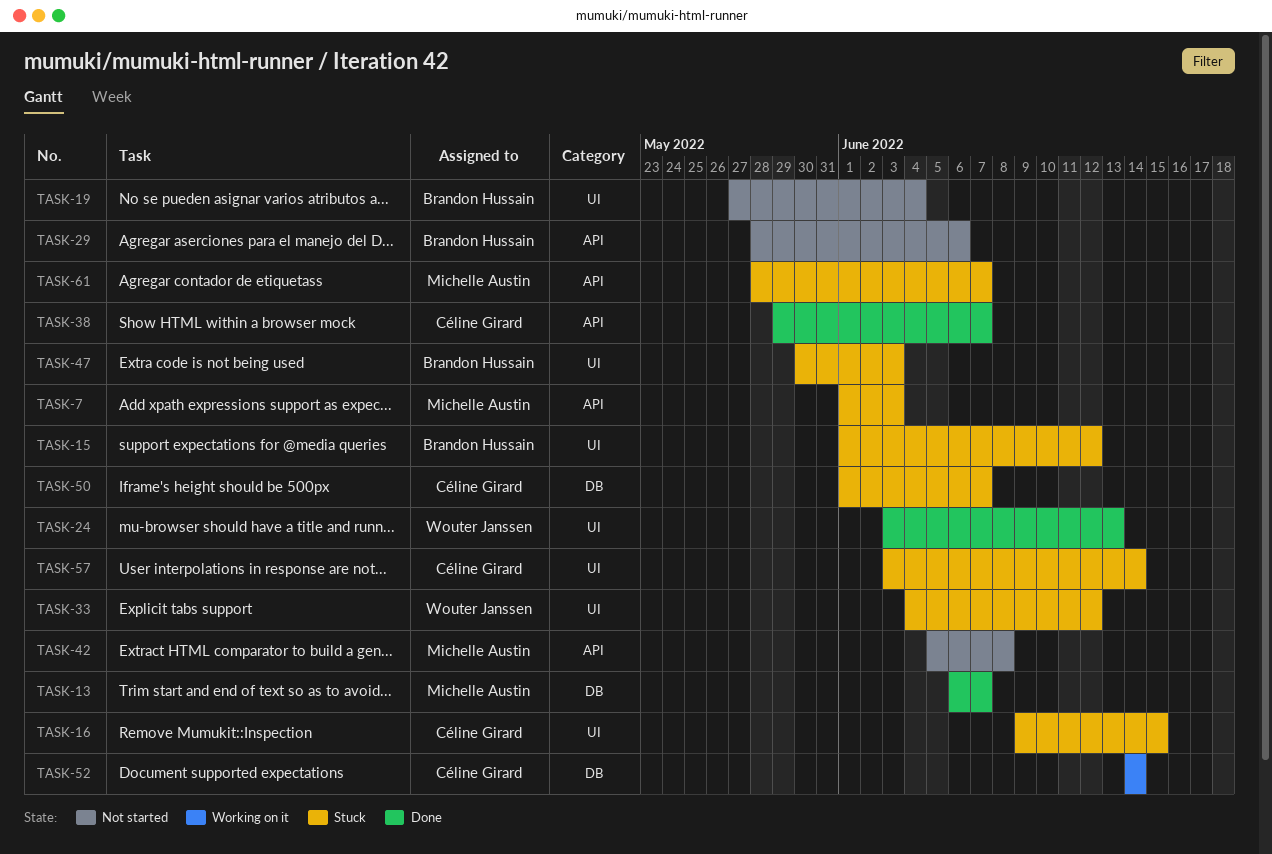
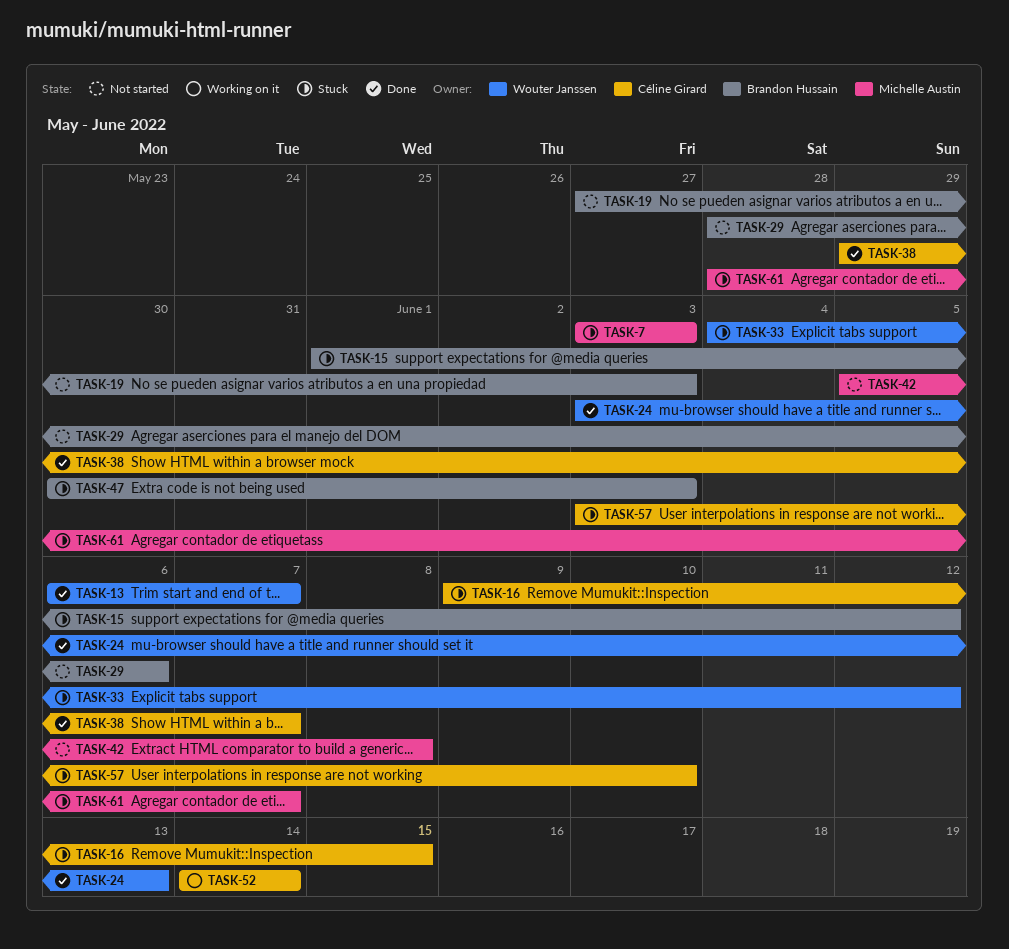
TASK-7, start: Jun 1 -> Jun 3
TASK-13, owner: Michelle Austin -> Wouter Janssen
TASK-19, due: Jun 4 -> Jun 3
TASK-50: present -> none
TASK-57, due: Jun 14 -> Jun 10

